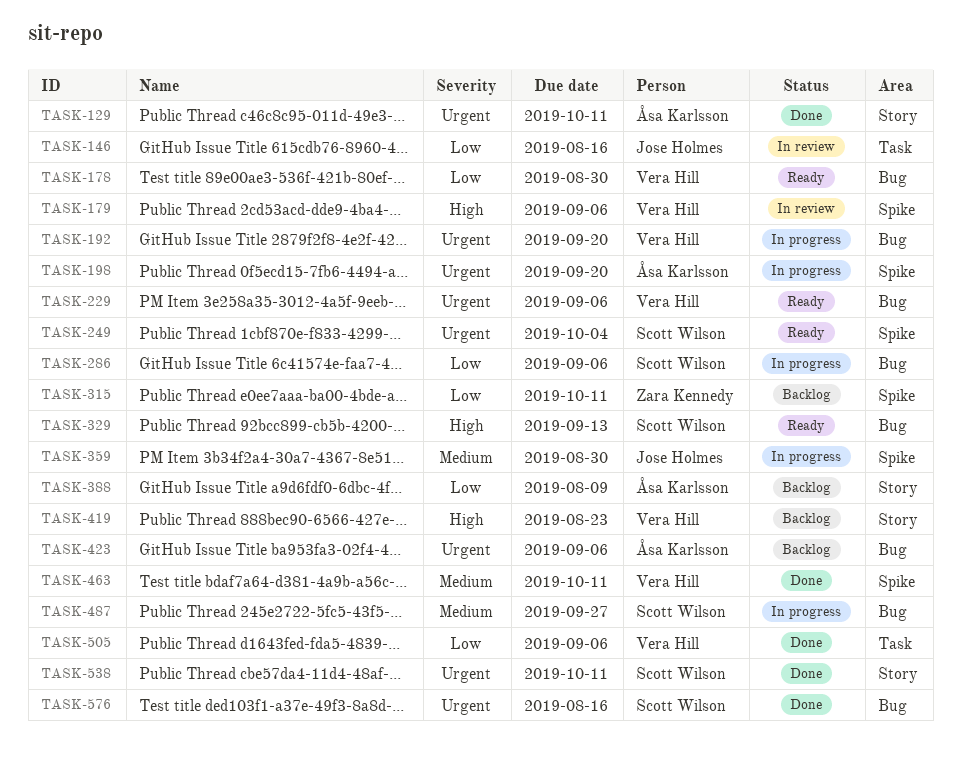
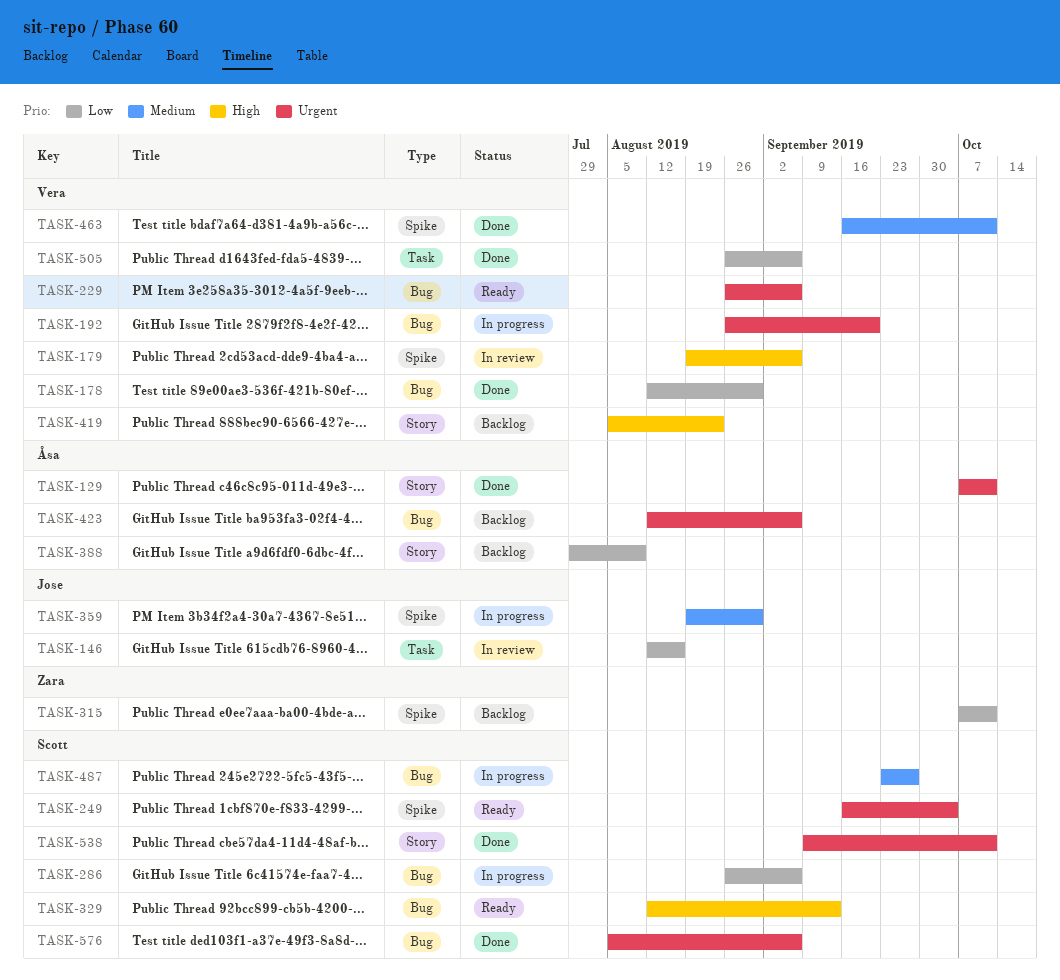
TASK-178, status: Ready -> Done
TASK-198: present -> none
TASK-576, due: Aug 16 -> Sep 6

